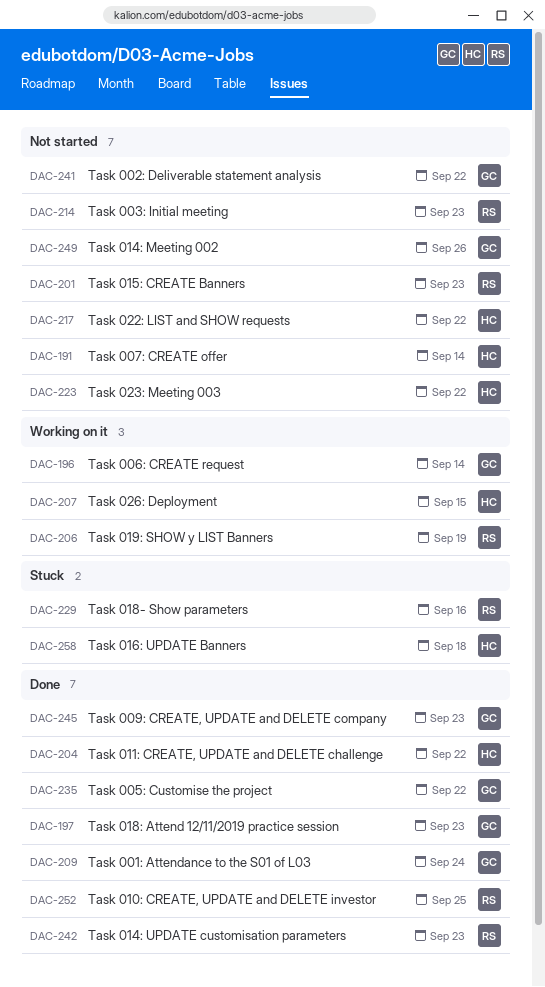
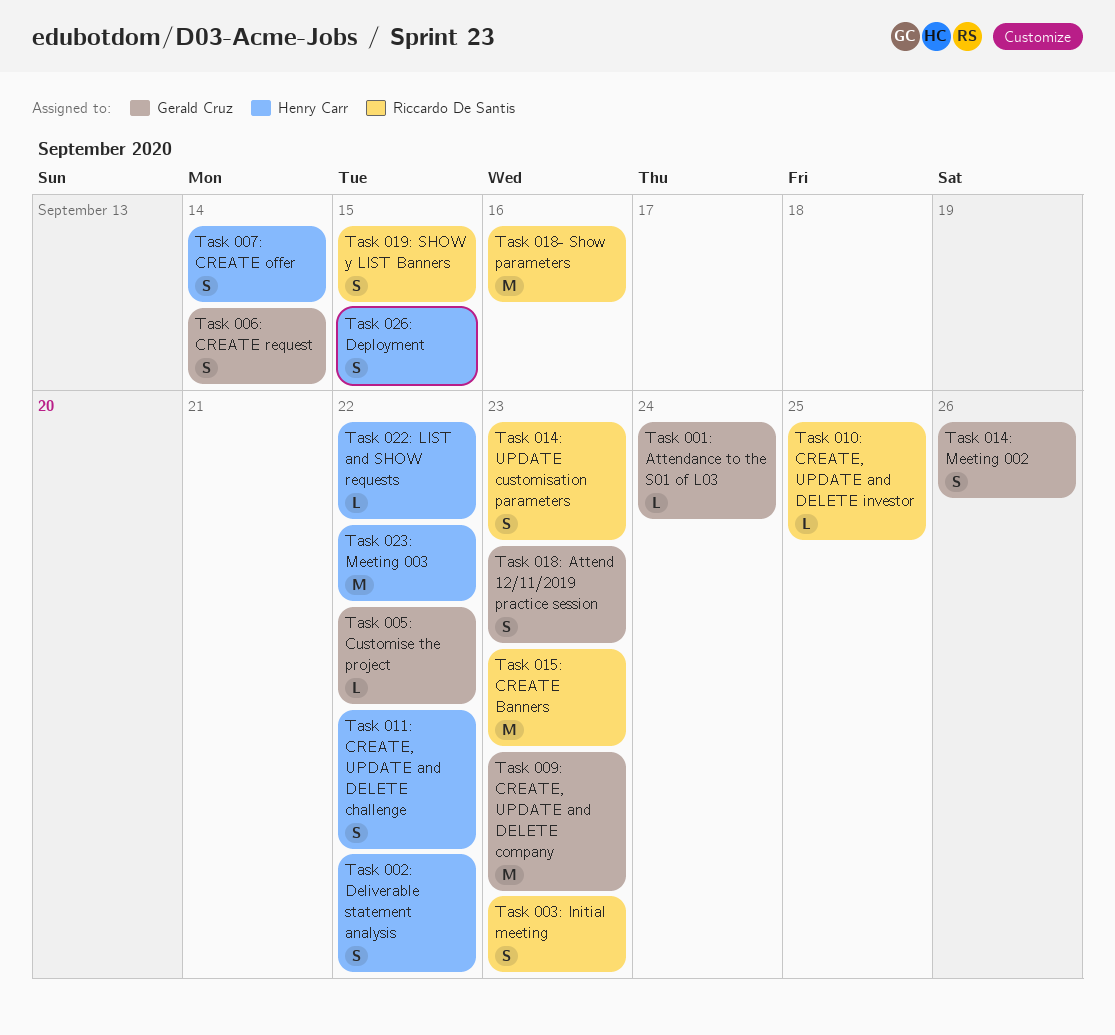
Task 002: Deliverable statement analysis, owner: Gerald Cruz -> Henry Carr
Task 016: UPDATE Banners: present -> none
Task 019: SHOW y LIST Banners, due: Sep 19 -> Sep 15

